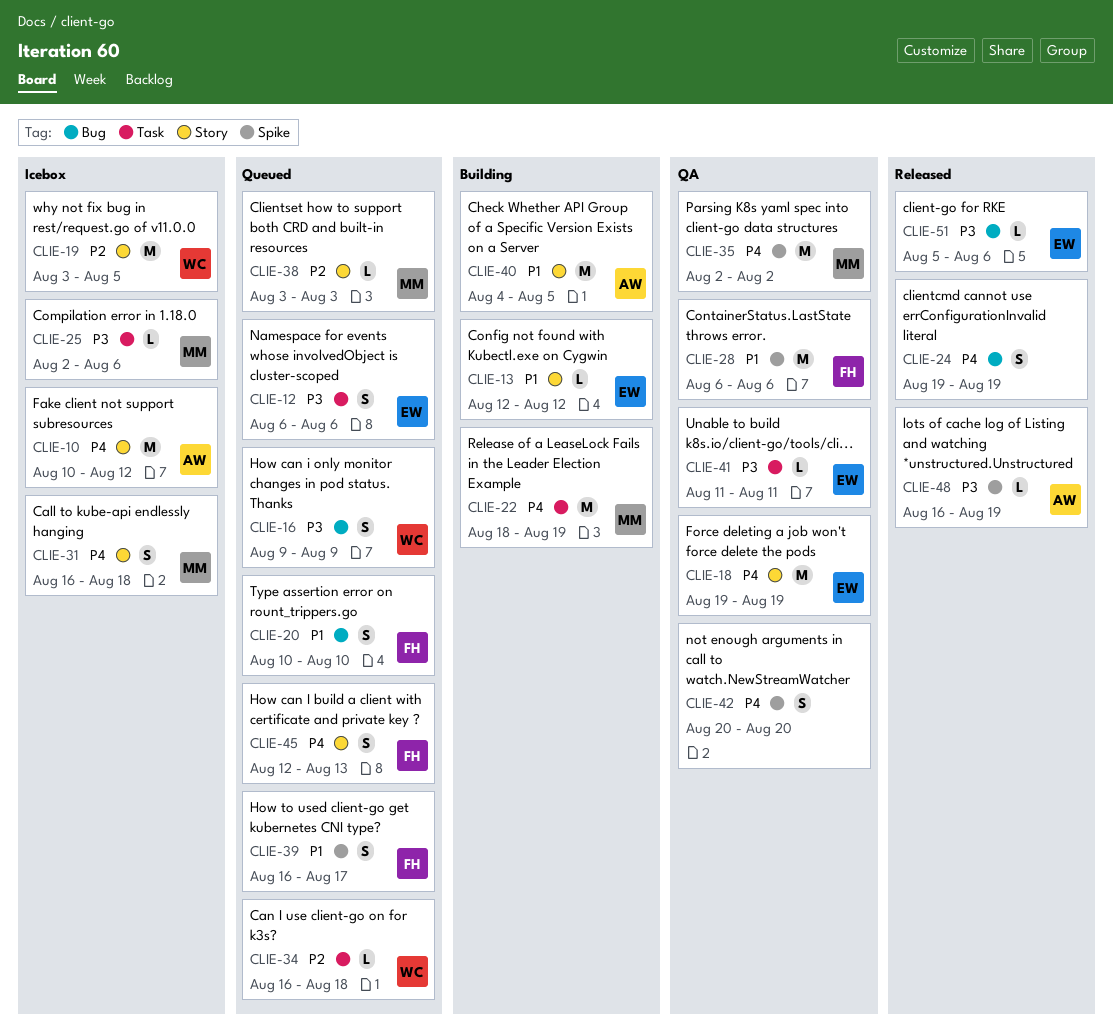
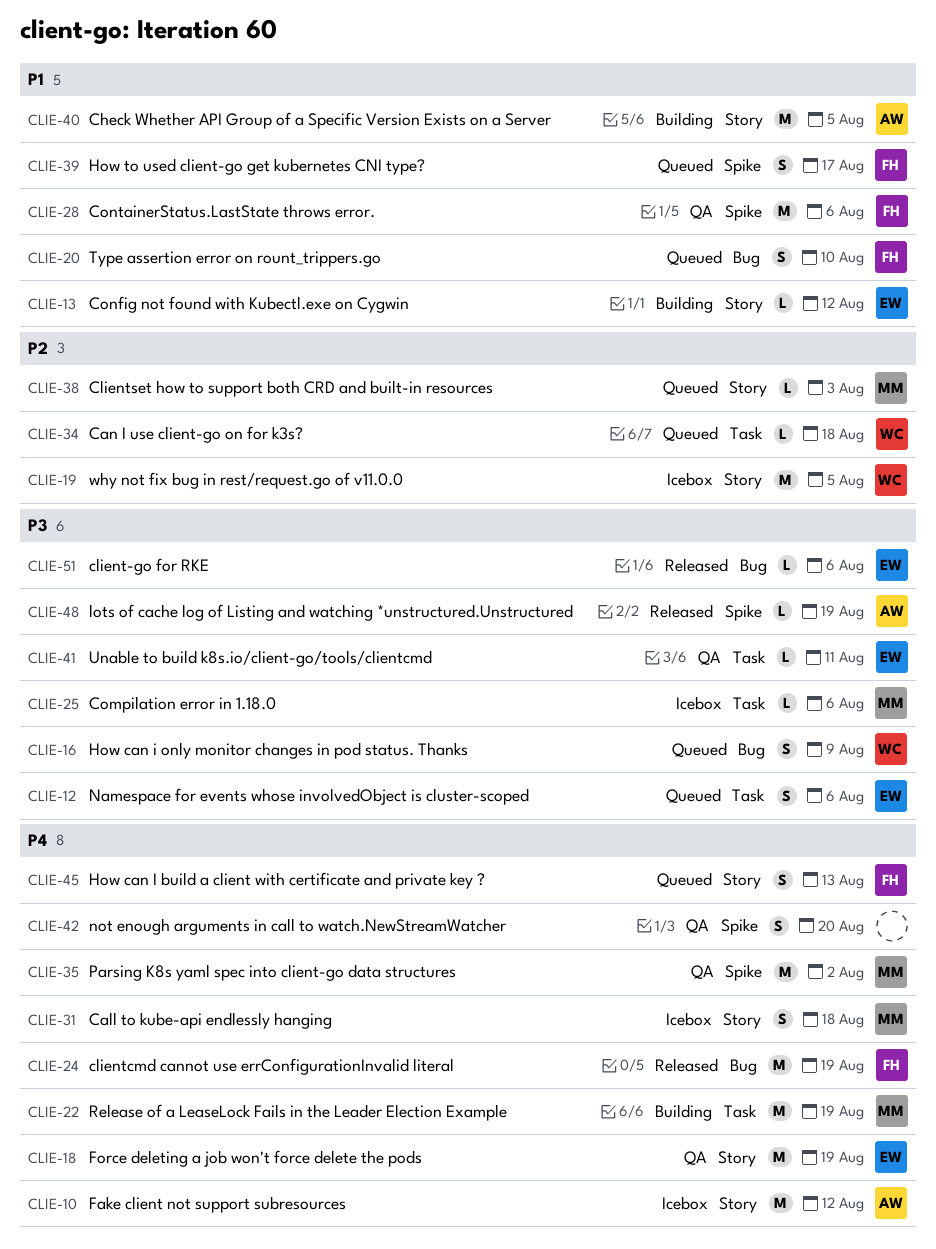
CLIE-24, owner: none -> FH
CLIE-24, estimate: S -> M

